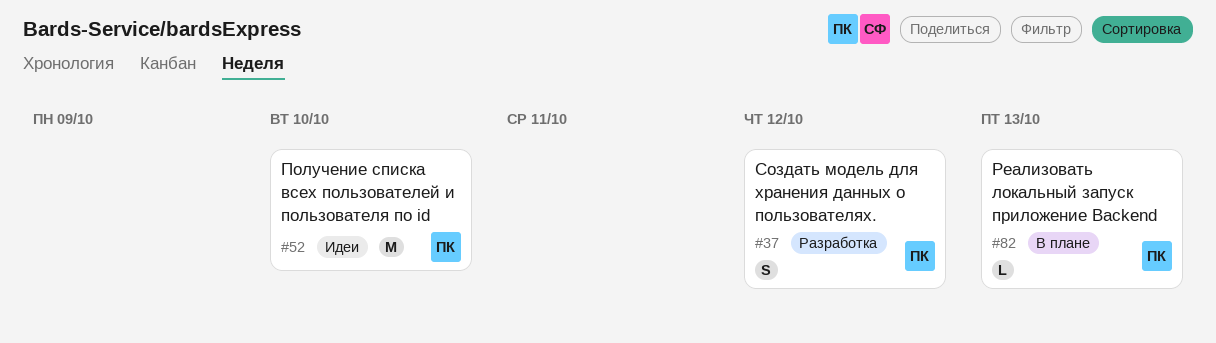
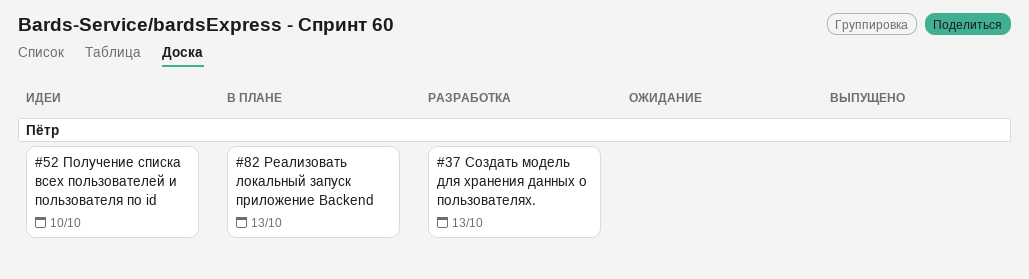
#37, due: Oct 12 -> Oct 13

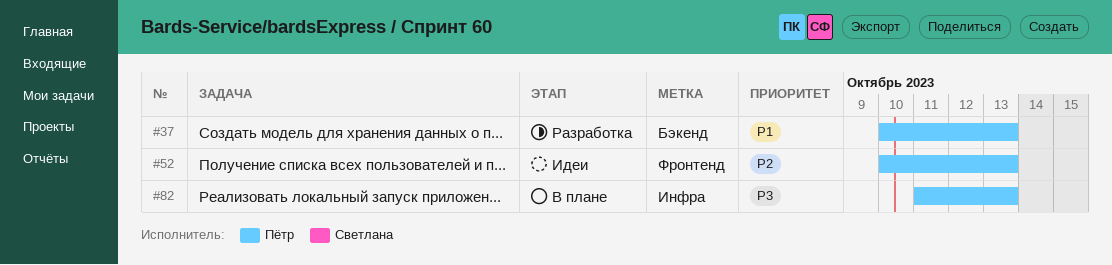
#52, due: Oct 10 -> Oct 13

